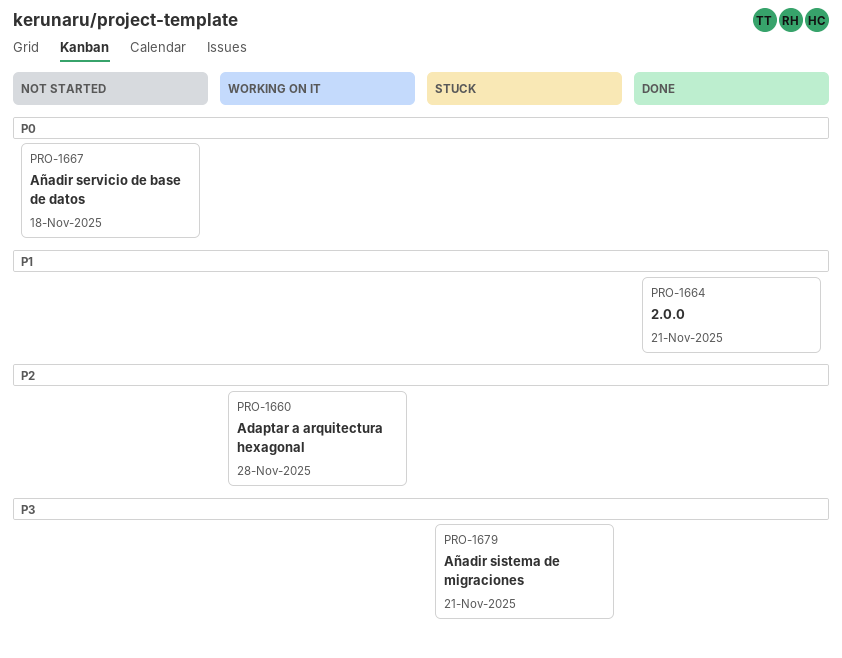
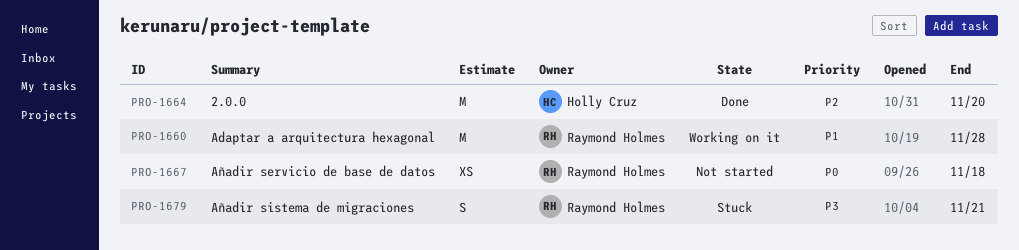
PRO-1660, priority: P2 -> P1
PRO-1664, priority: P1 -> P2
PRO-1664, due: Nov 21 -> Nov 20

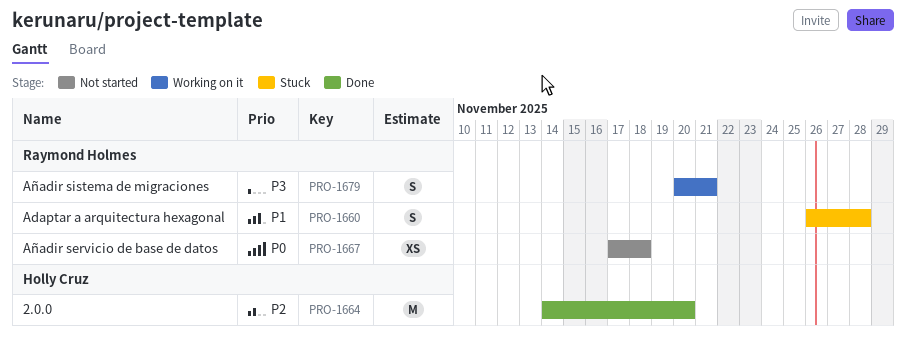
PRO-1660, status: Working on it -> Stuck
PRO-1660, estimate: M -> S
PRO-1679, status: Stuck -> Working on it

